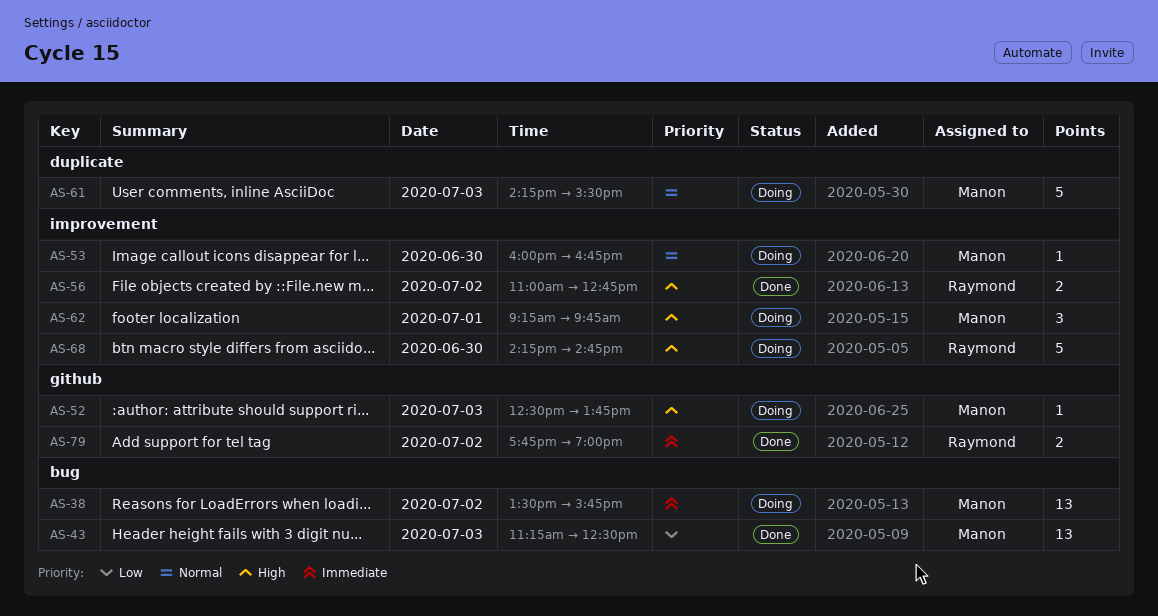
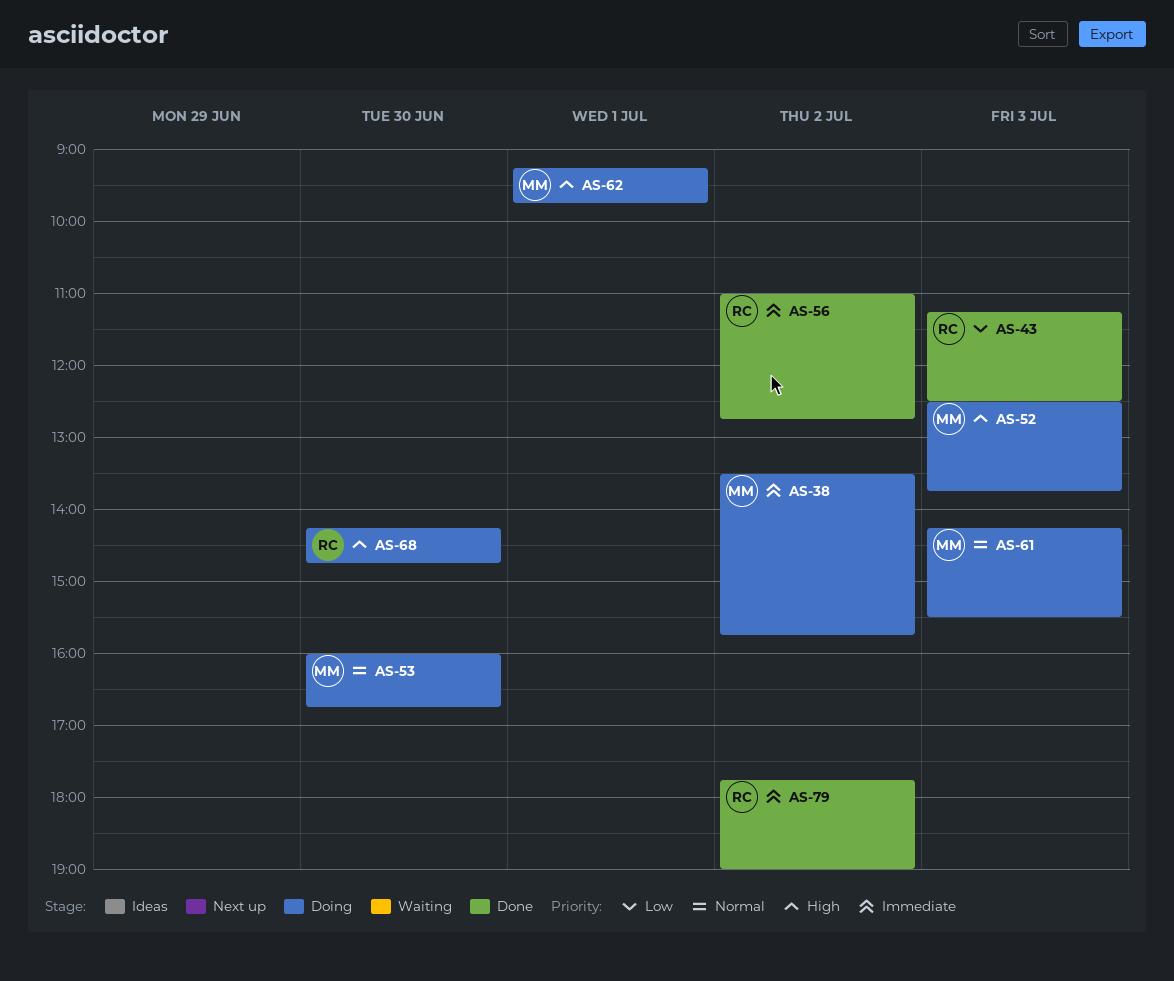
AS-43, owner: Manon -> Raymond
AS-56, priority: High -> Immediate

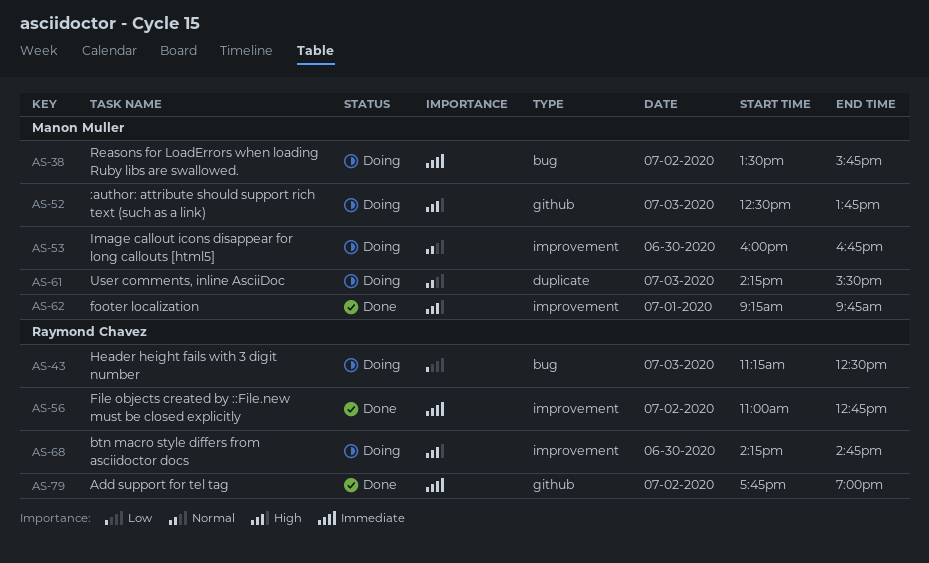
AS-43, status: Done -> Doing
AS-62, status: Doing -> Done

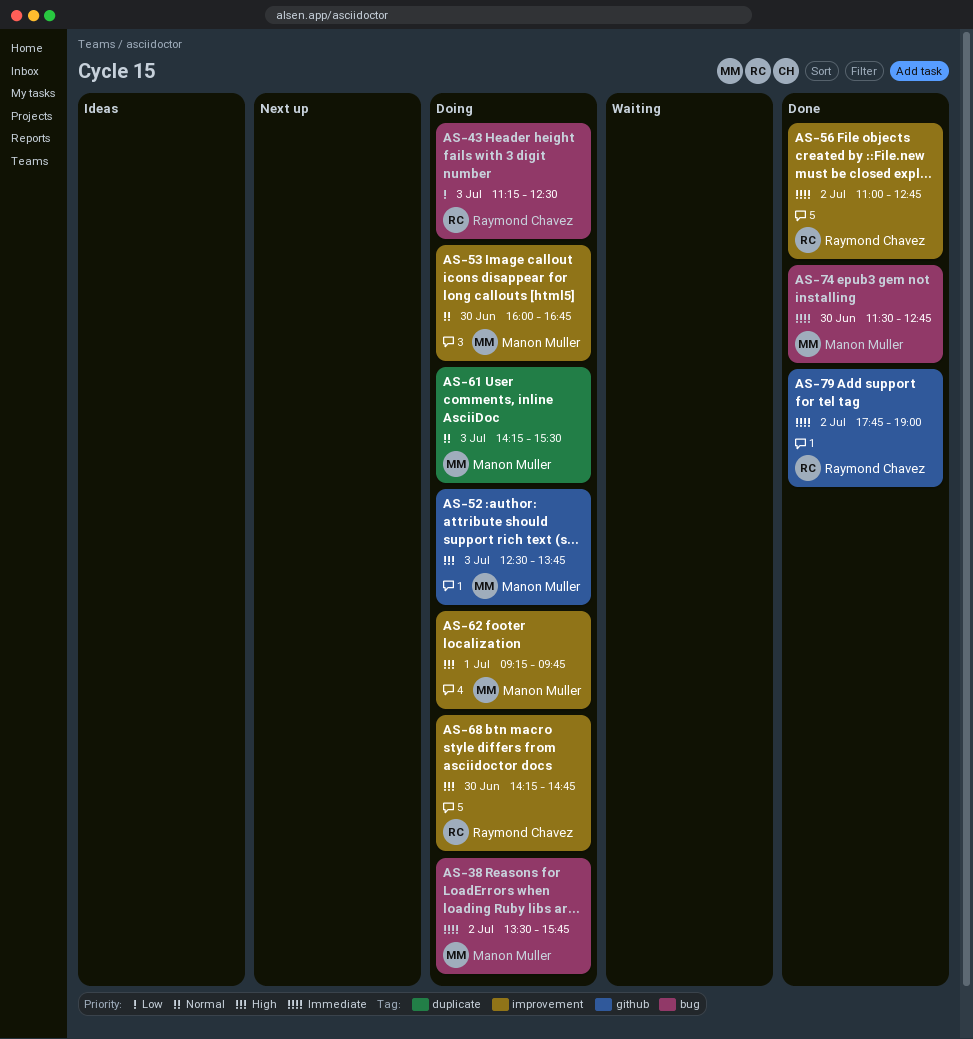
AS-62, status: Done -> Doing
AS-74: none -> present

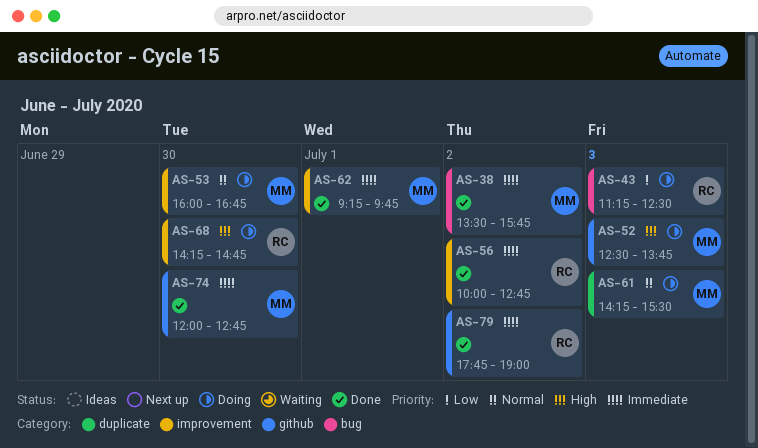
AS-38, status: Doing -> Done
AS-56, begins: 11:00 -> 10:00
AS-62, status: Doing -> Done
AS-62, priority: High -> Immediate
AS-74, label: bug -> github
AS-74, begins: 11:30 -> 12:00

